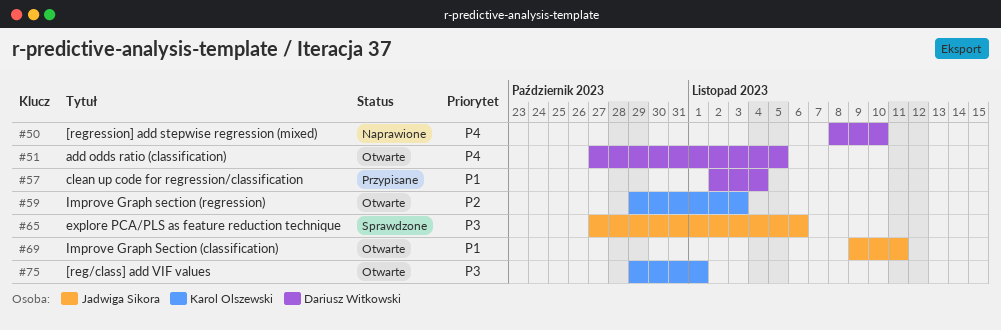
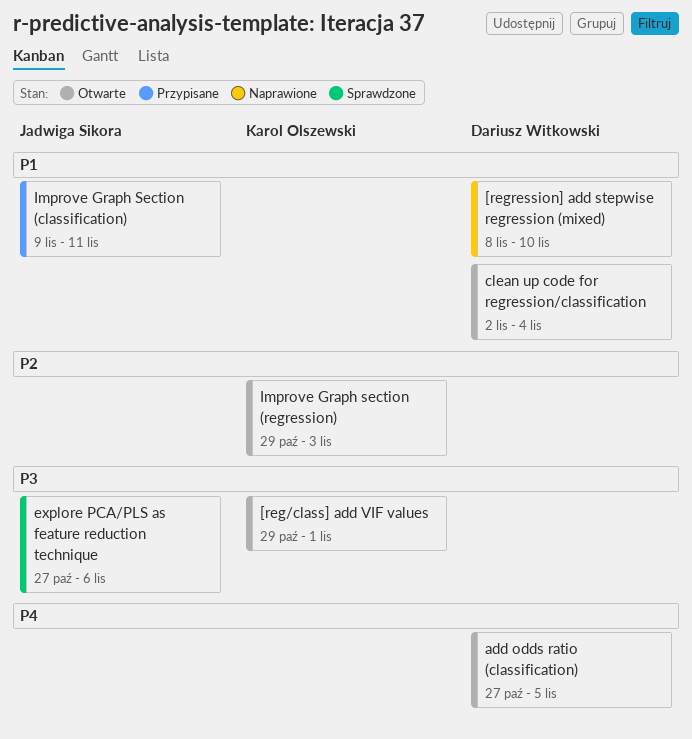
[regression] add stepwise regression (mixed), priority: P4 -> P1
clean up code for regression/classification, status: Przypisane -> Otwarte
Improve Graph Section (classification), status: Otwarte -> Przypisane

